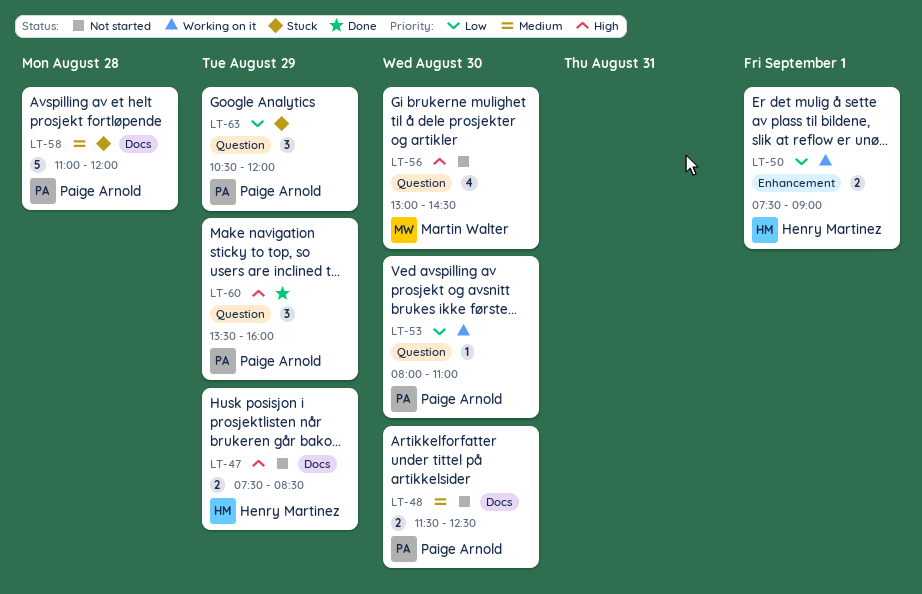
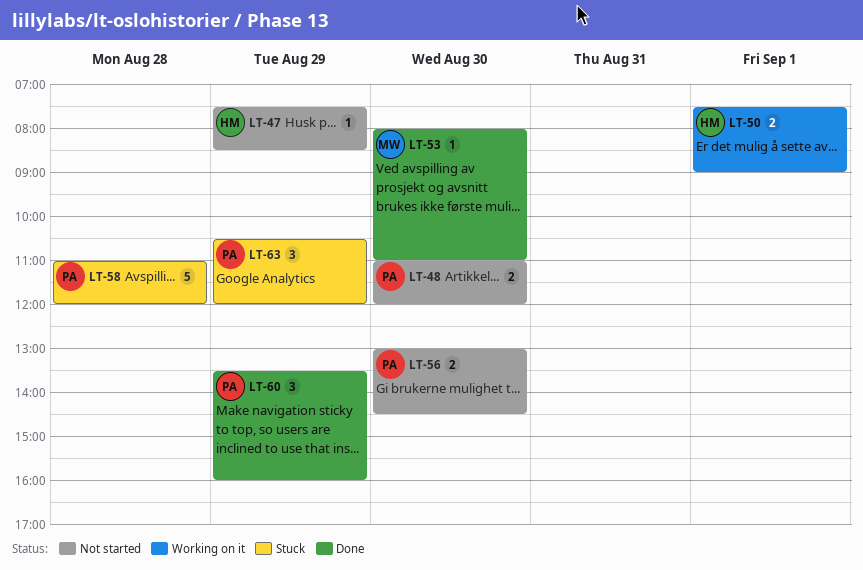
LT-47, estimate: 2 -> 1
LT-48, begins: 11:30 -> 11:00
LT-48, ends: 12:30 -> 12:00
LT-53, status: Working on it -> Done
LT-53, owner: Paige Arnold -> Martin Walter
LT-56, owner: Martin Walter -> Paige Arnold
LT-56, estimate: 4 -> 2

